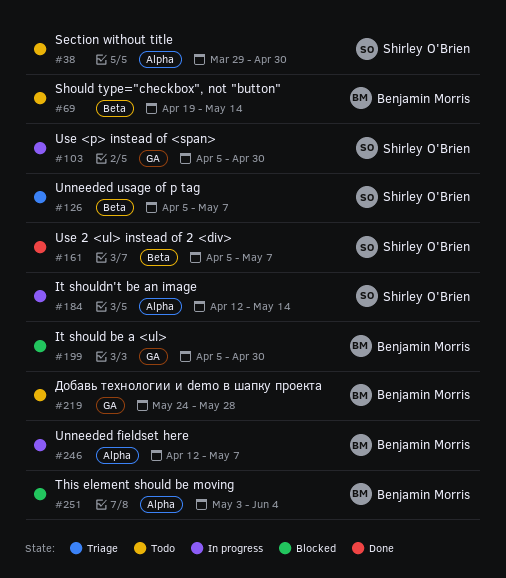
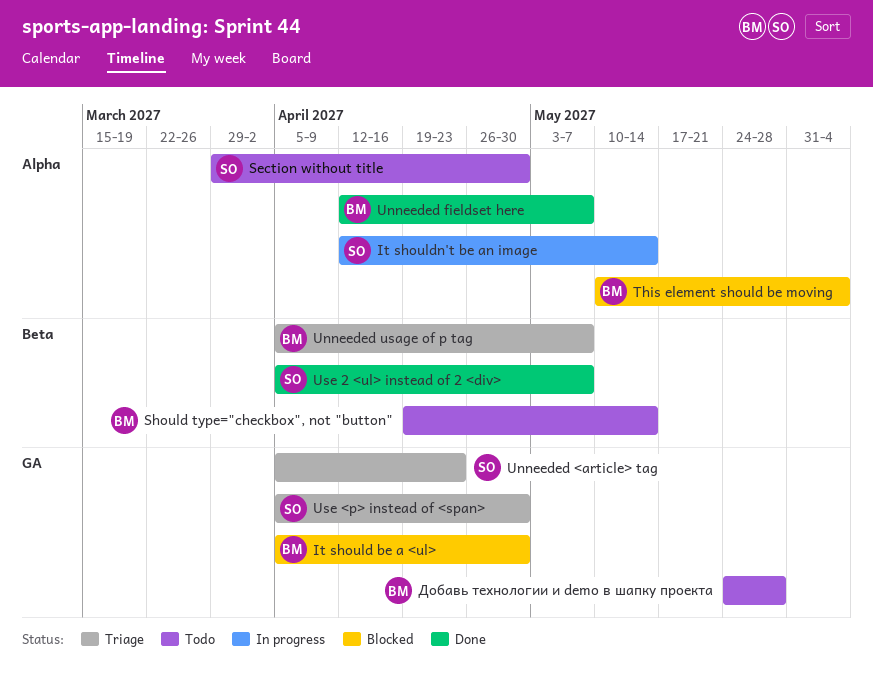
This element should be moving, start: May 3 -> May 10
Unneeded <article> tag: none -> present
Unneeded fieldset here, status: In progress -> Done
Unneeded usage of p tag, owner: Shirley O'Brien -> Benjamin Morris
Use <p> instead of <span>, status: In progress -> Triage

